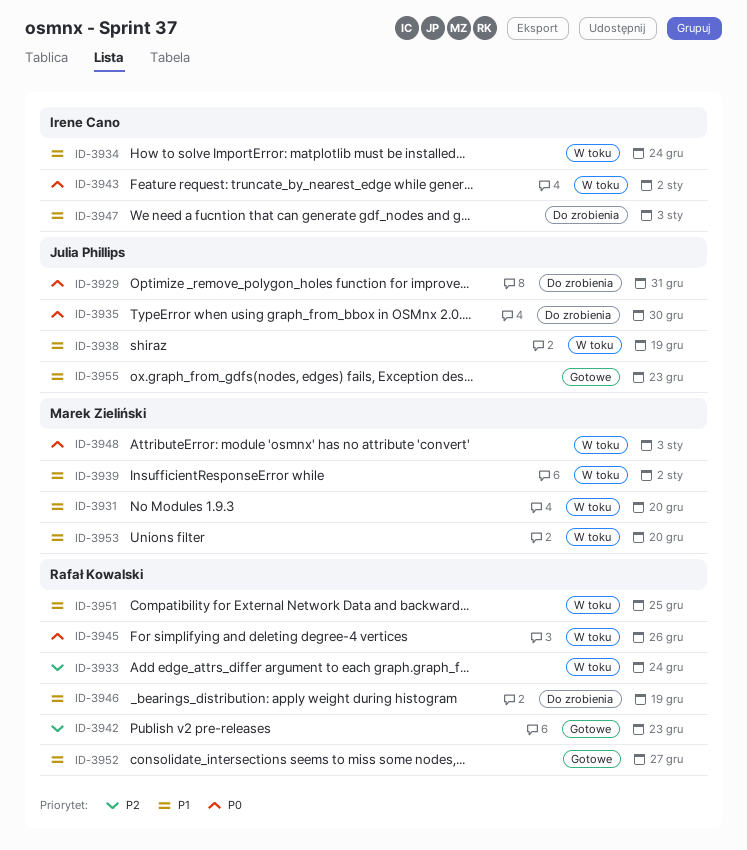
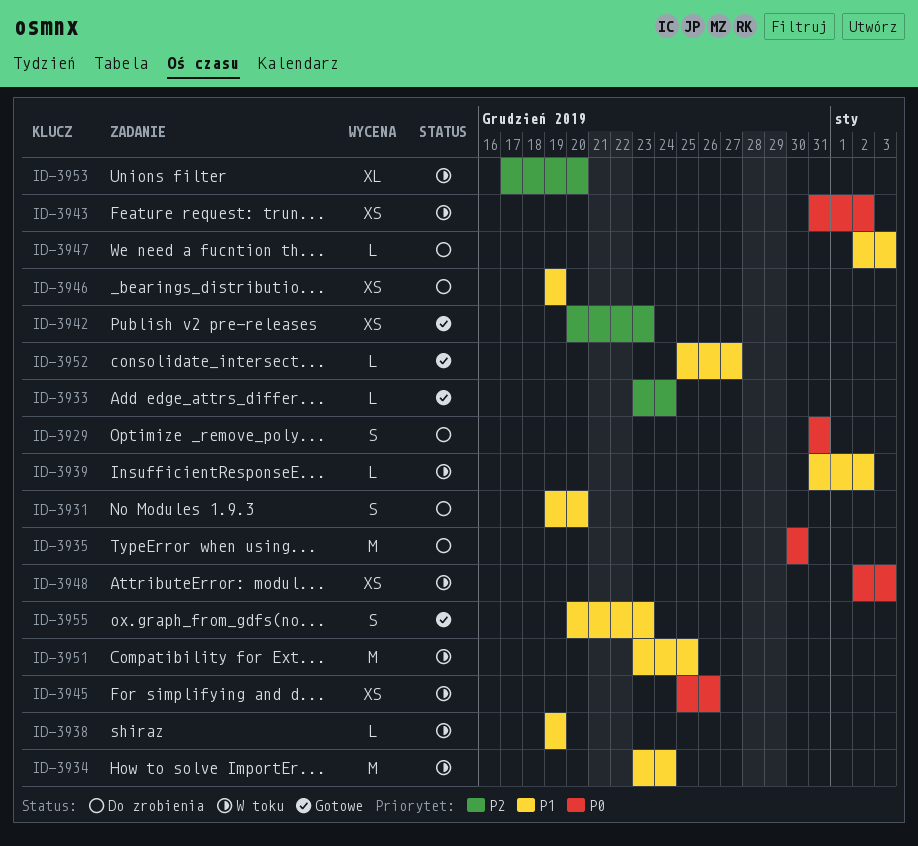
ID-3931, status: W toku -> Do zrobienia
ID-3933, status: W toku -> Gotowe
ID-3953, priority: P1 -> P2

